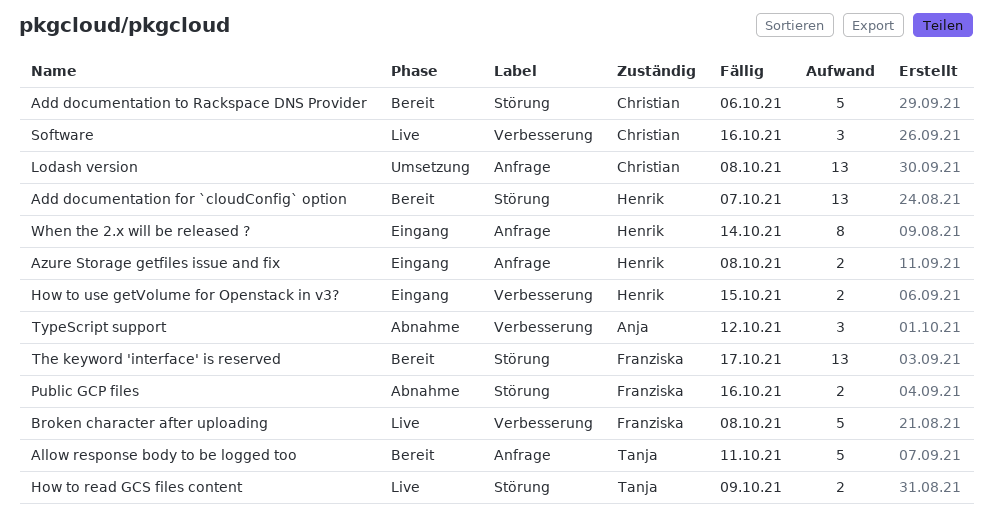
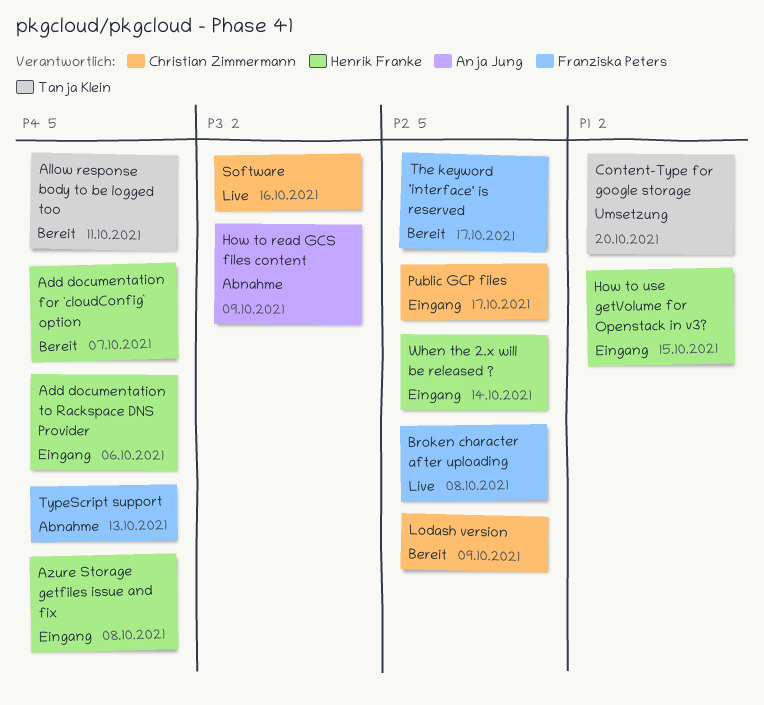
Add documentation to Rackspace DNS Provider, status: Bereit -> Eingang
Add documentation to Rackspace DNS Provider, owner: Christian Zimmermann -> Henrik Franke
Content-Type for google storage: none -> present
How to read GCS files content, status: Live -> Abnahme
How to read GCS files content, owner: Tanja Klein -> Anja Jung
Lodash version, status: Umsetzung -> Bereit
Lodash version, due: Oct 8 -> Oct 9
Public GCP files, status: Abnahme -> Eingang
Public GCP files, owner: Franziska Peters -> Christian Zimmermann
Public GCP files, due: Oct 16 -> Oct 17
TypeScript support, owner: Anja Jung -> Franziska Peters
TypeScript support, due: Oct 12 -> Oct 13

